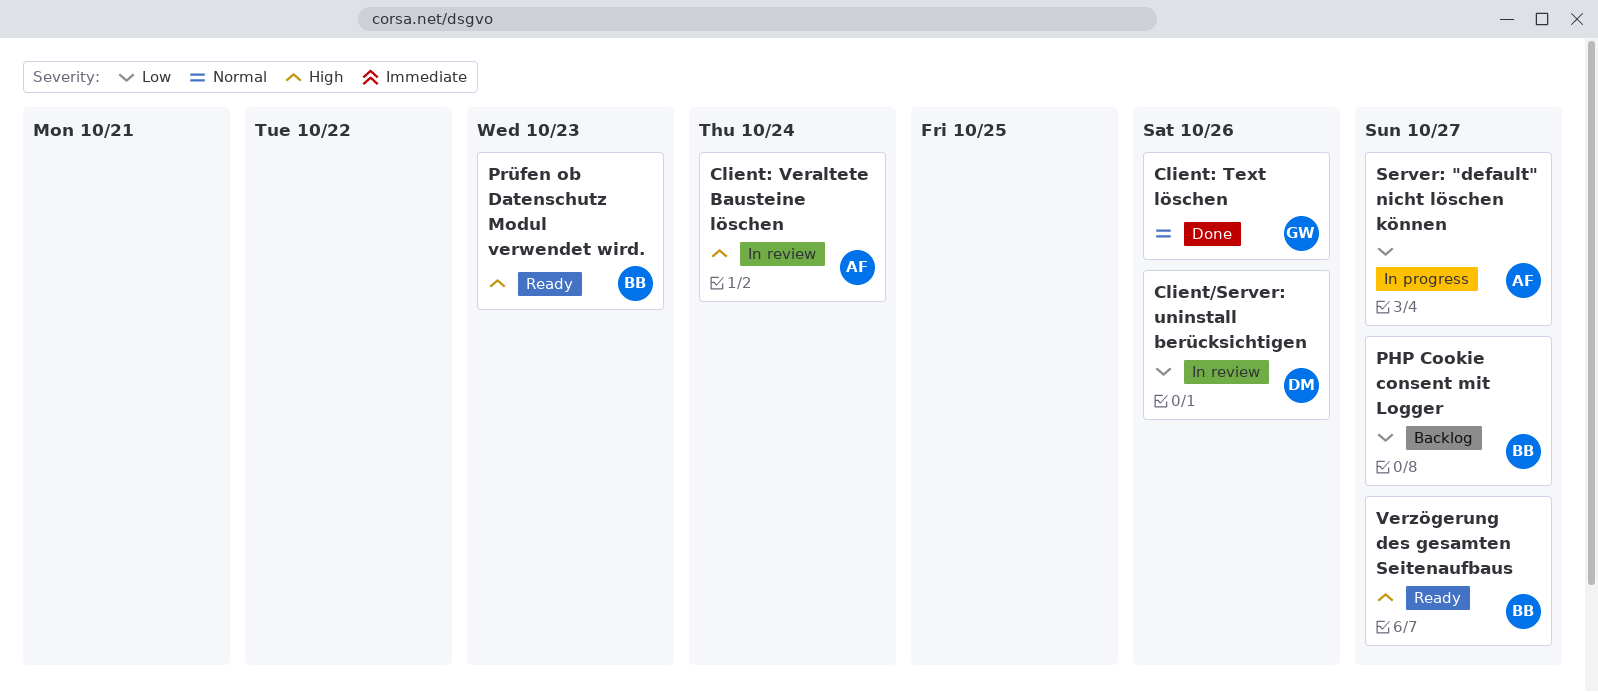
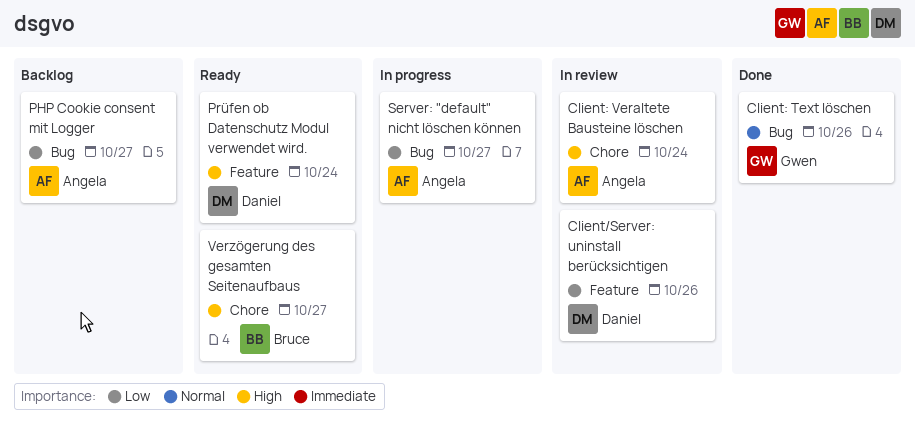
PHP Cookie consent mit Logger, owner: Bruce -> Angela
Prüfen ob Datenschutz Modul verwendet wird., owner: Bruce -> Daniel
Prüfen ob Datenschutz Modul verwendet wird., due: Oct 23 -> Oct 24

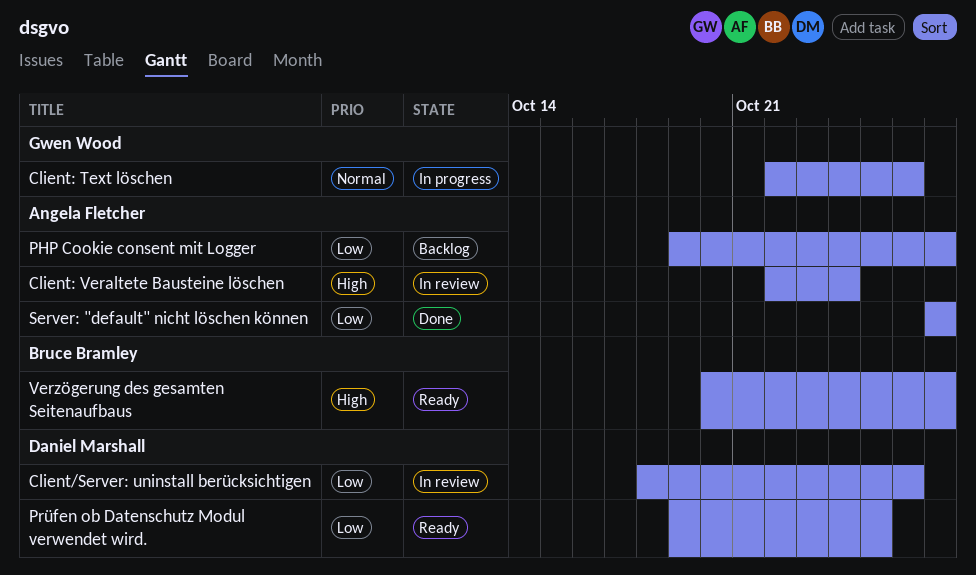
Client: Text löschen, status: Done -> In progress
Prüfen ob Datenschutz Modul verwendet wird., priority: High -> Low
Prüfen ob Datenschutz Modul verwendet wird., due: Oct 24 -> Oct 25
Server: "default" nicht löschen können, status: In progress -> Done

